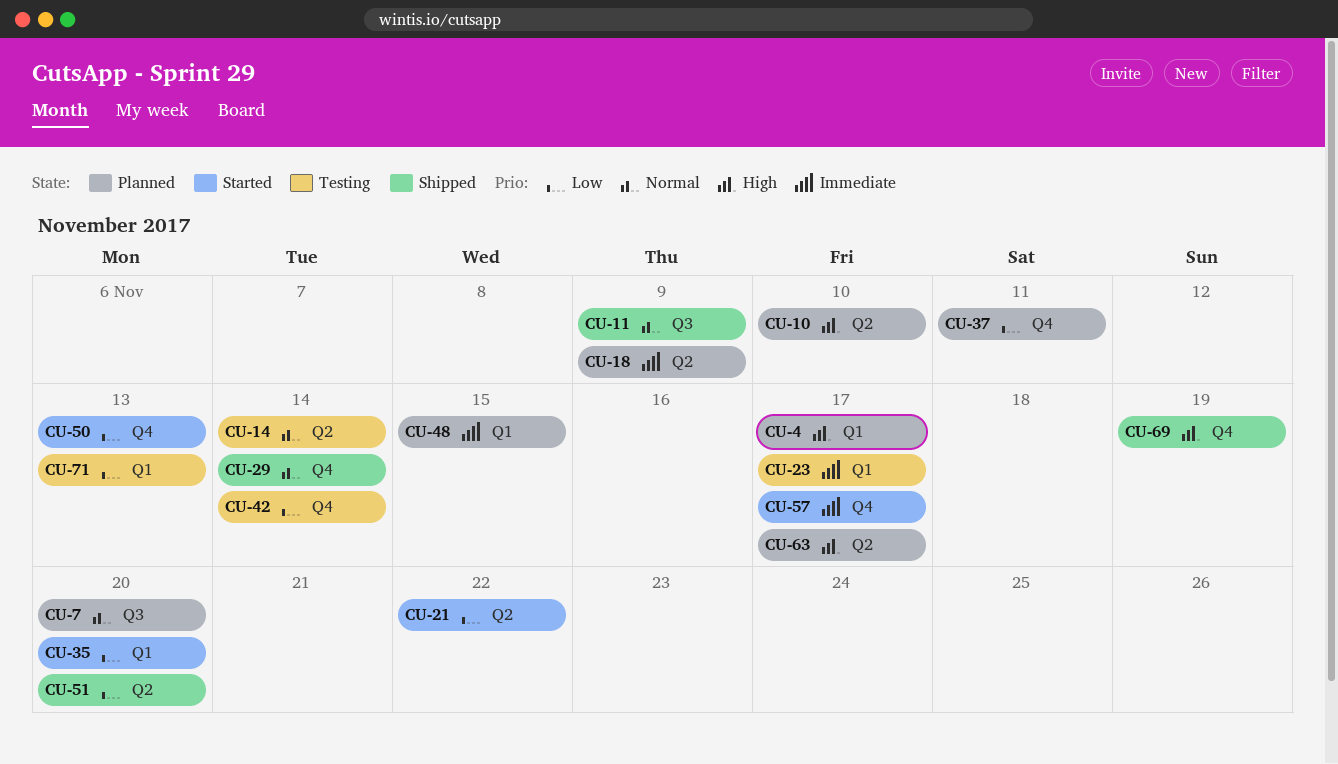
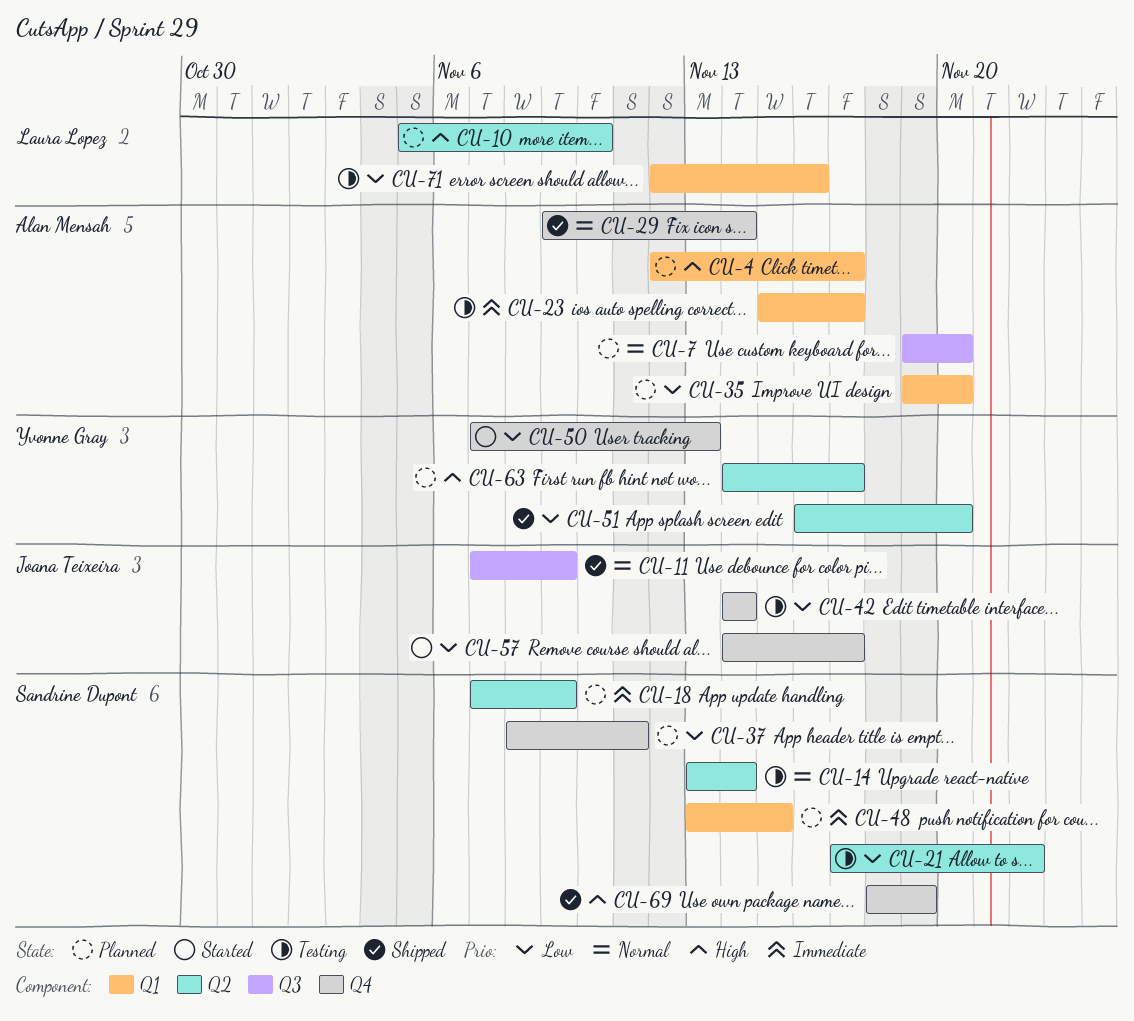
CU-21, status: Started -> Testing
CU-35, status: Started -> Planned
CU-57, priority: Immediate -> Low
CU-71, due: Nov 13 -> Nov 16

